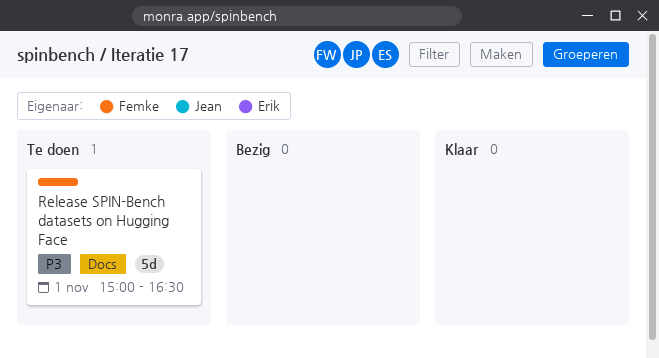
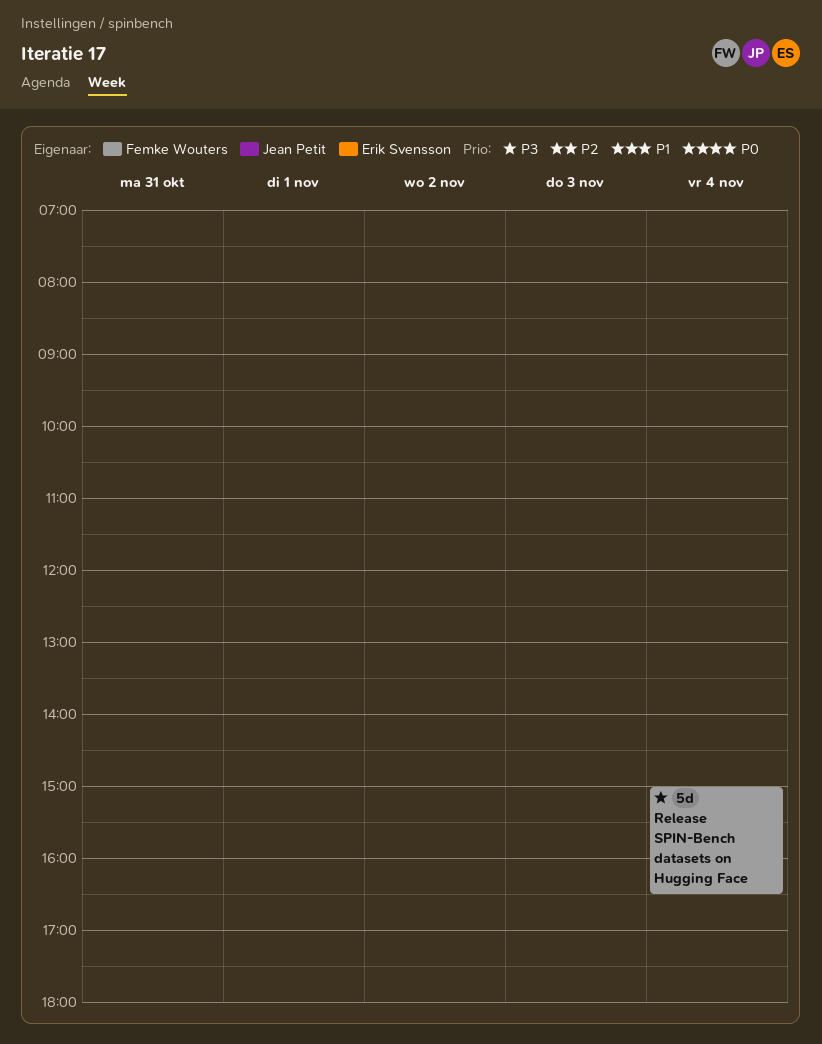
Release SPIN-Bench datasets on Hugging Face, day: Nov 1 -> Nov 4

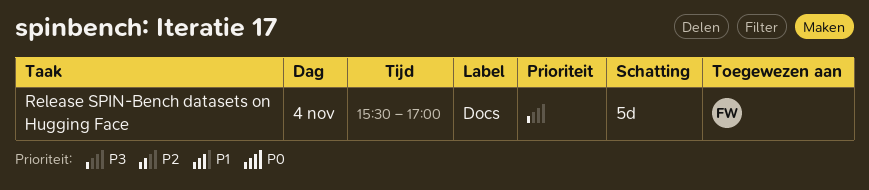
Release SPIN-Bench datasets on Hugging Face, begins: 15:00 -> 15:30
Release SPIN-Bench datasets on Hugging Face, ends: 16:30 -> 17:00

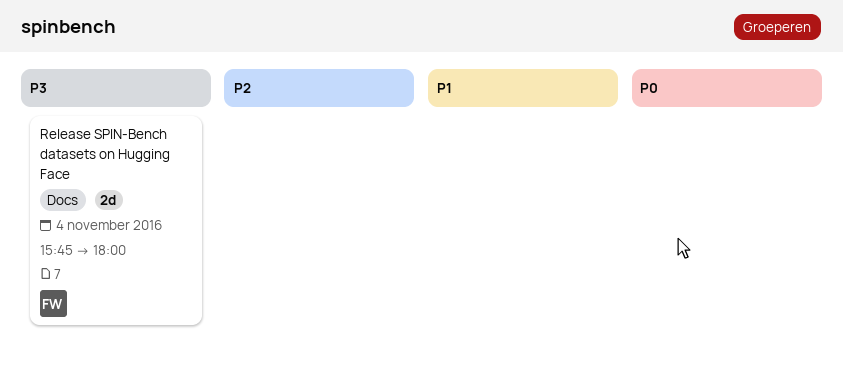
Release SPIN-Bench datasets on Hugging Face, estimate: 5d -> 2d
Release SPIN-Bench datasets on Hugging Face, begins: 15:30 -> 15:45
Release SPIN-Bench datasets on Hugging Face, ends: 17:00 -> 18:00

